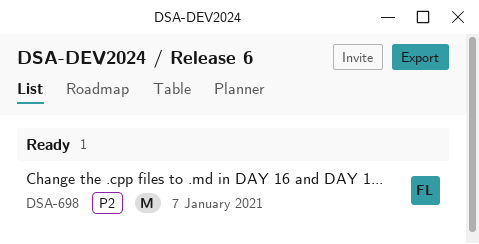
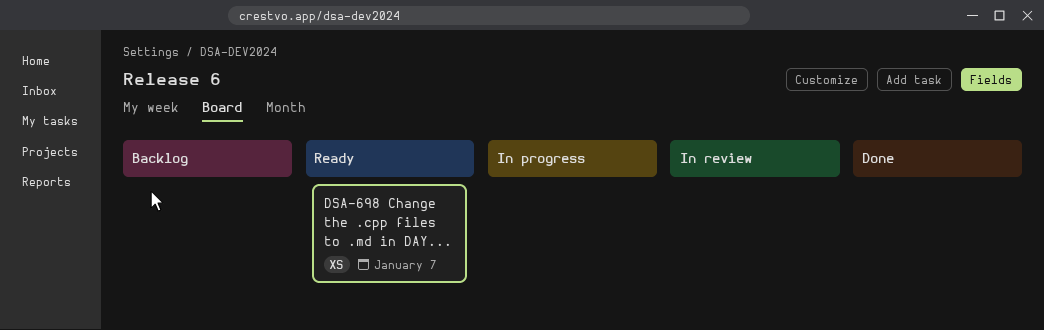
DSA-698, estimate: M -> XS

